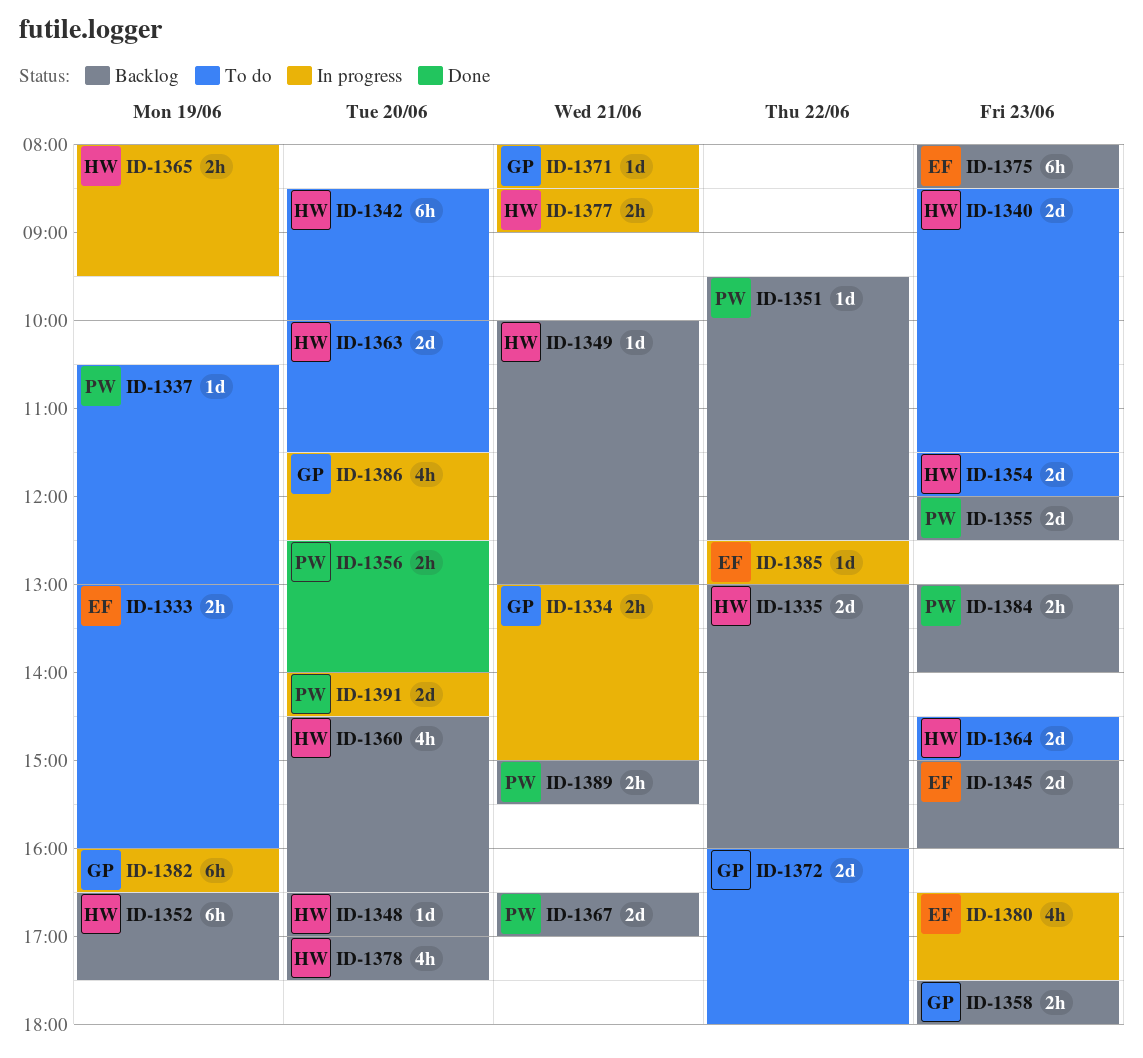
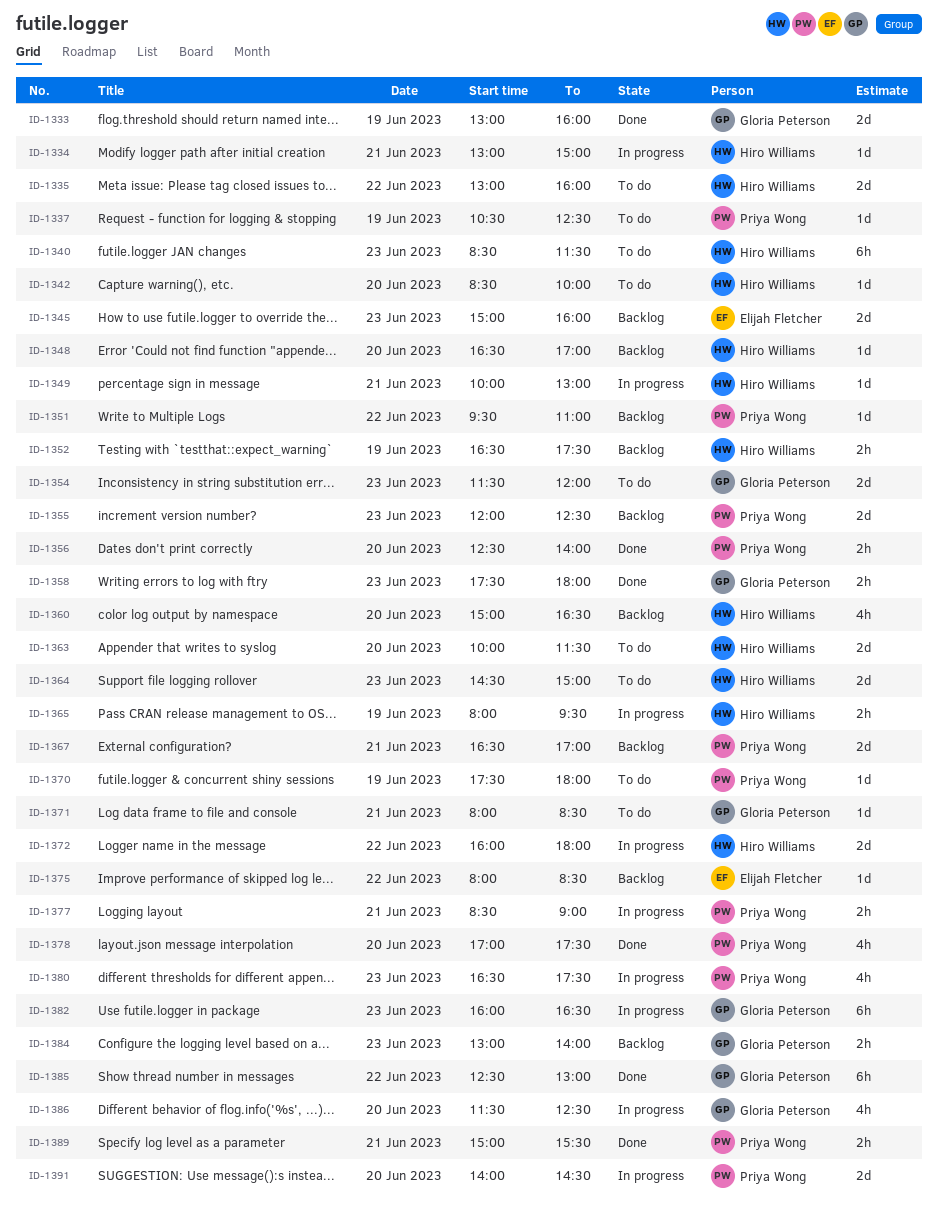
ID-1333, status: To do -> Done
ID-1333, owner: Elijah Fletcher -> Gloria Peterson
ID-1333, estimate: 2h -> 2d
ID-1334, owner: Gloria Peterson -> Hiro Williams
ID-1334, estimate: 2h -> 1d
ID-1335, status: Backlog -> To do
ID-1337, ends: 13:00 -> 12:30
ID-1340, estimate: 2d -> 6h
ID-1342, estimate: 6h -> 1d
ID-1349, status: Backlog -> In progress
ID-1351, ends: 12:30 -> 11:00
ID-1352, estimate: 6h -> 2h
ID-1354, owner: Hiro Williams -> Gloria Peterson
ID-1358, status: Backlog -> Done
ID-1360, begins: 14:30 -> 15:00
ID-1370: none -> present
ID-1371, status: In progress -> To do
ID-1372, status: To do -> In progress
ID-1372, owner: Gloria Peterson -> Hiro Williams
ID-1375, estimate: 6h -> 1d
ID-1375, day: Jun 23 -> Jun 22
ID-1377, owner: Hiro Williams -> Priya Wong
ID-1378, status: Backlog -> Done
ID-1378, owner: Hiro Williams -> Priya Wong
ID-1380, owner: Elijah Fletcher -> Priya Wong
ID-1382, day: Jun 19 -> Jun 23
ID-1384, owner: Priya Wong -> Gloria Peterson
ID-1385, status: In progress -> Done
ID-1385, owner: Elijah Fletcher -> Gloria Peterson
ID-1385, estimate: 1d -> 6h
ID-1389, status: Backlog -> Done

